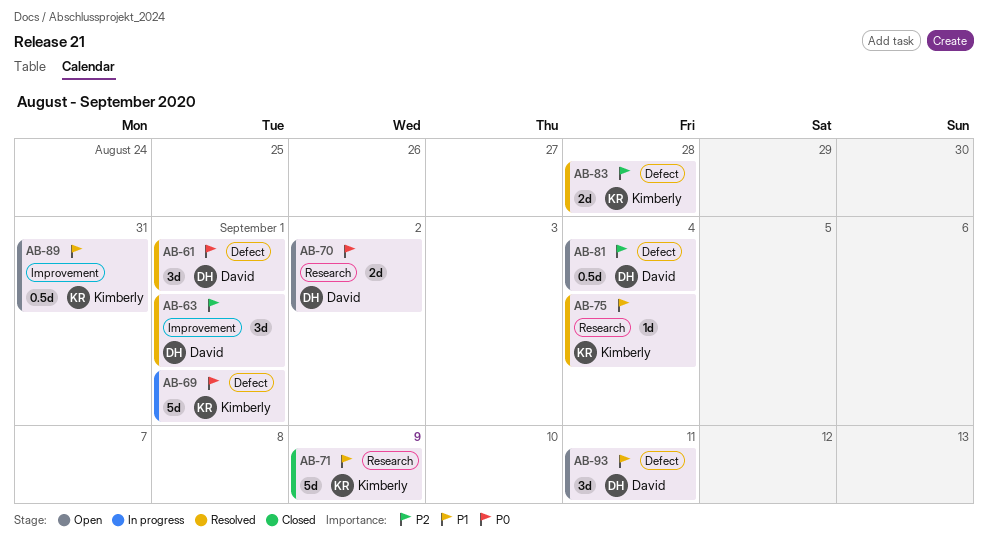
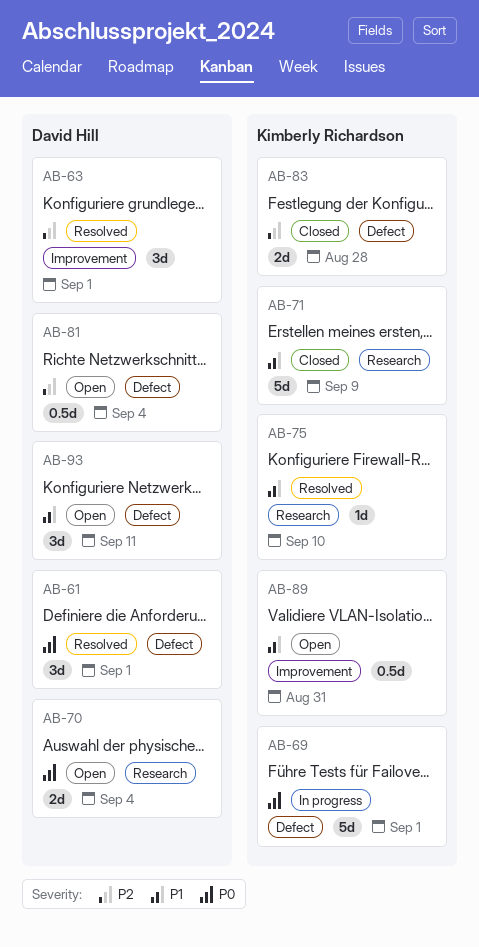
AB-70, due: Sep 2 -> Sep 4
AB-75, due: Sep 4 -> Sep 10
AB-83, status: Resolved -> Closed

